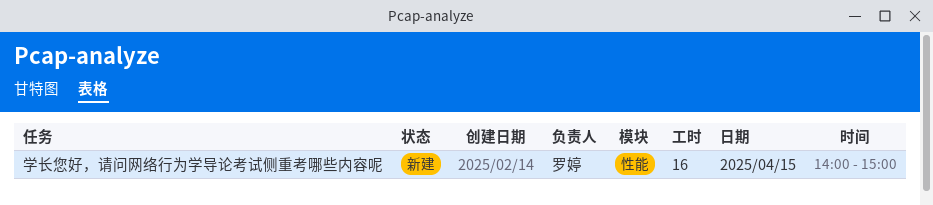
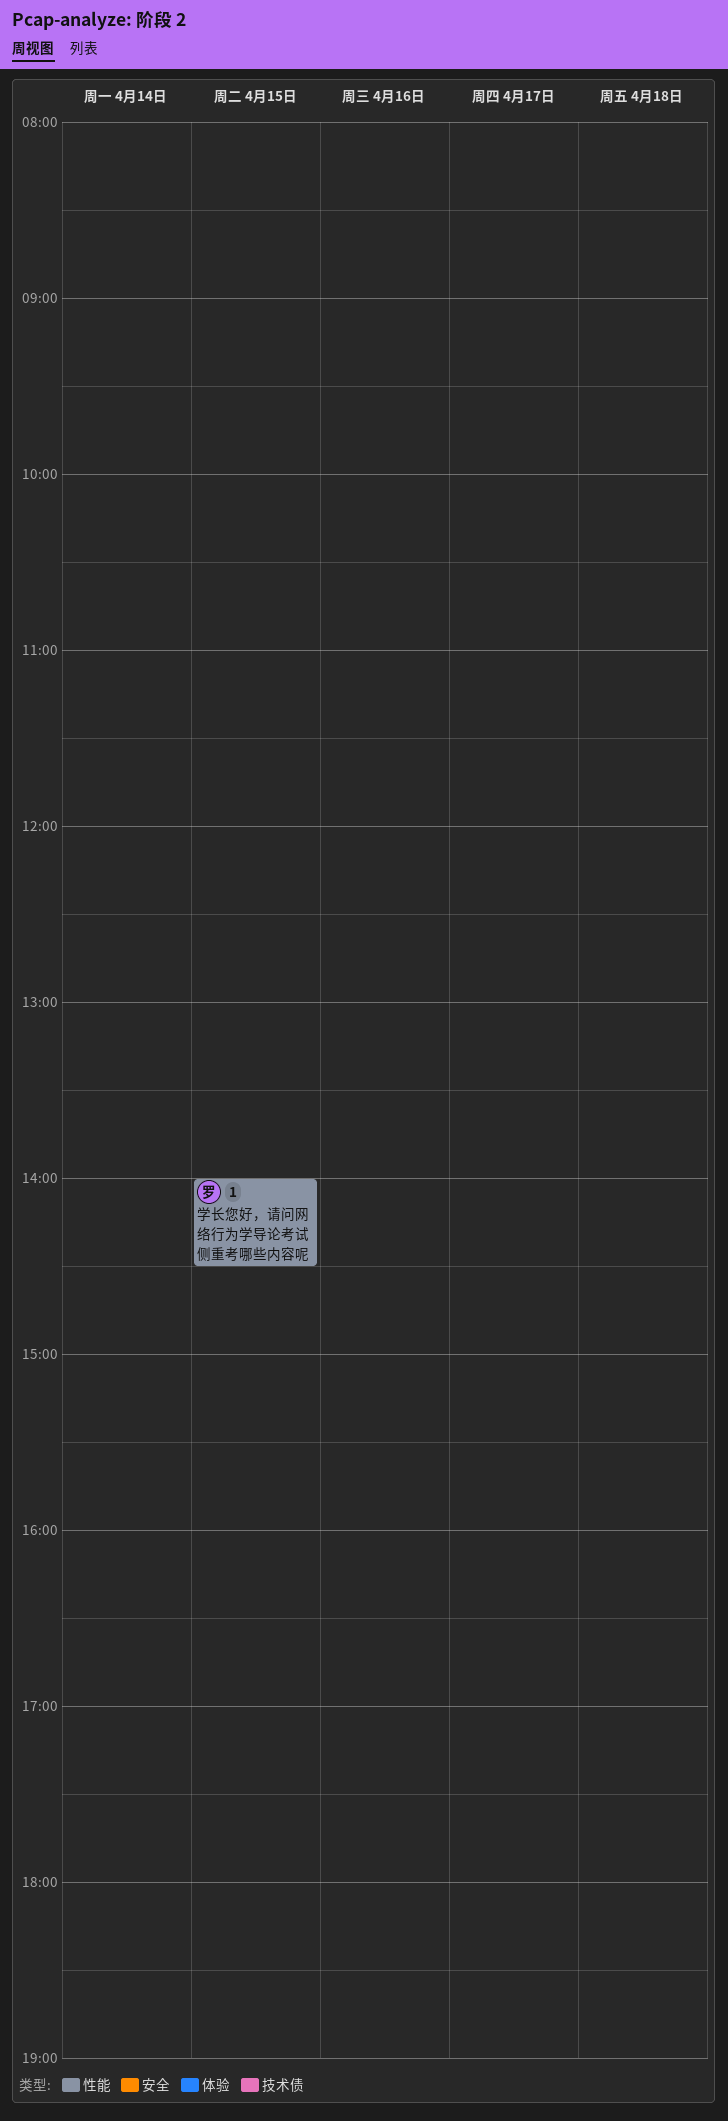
学长您好，请问网络行为学导论考试侧重考哪些内容呢, estimate: 16 -> 1
学长您好，请问网络行为学导论考试侧重考哪些内容呢, ends: 15:00 -> 14:30

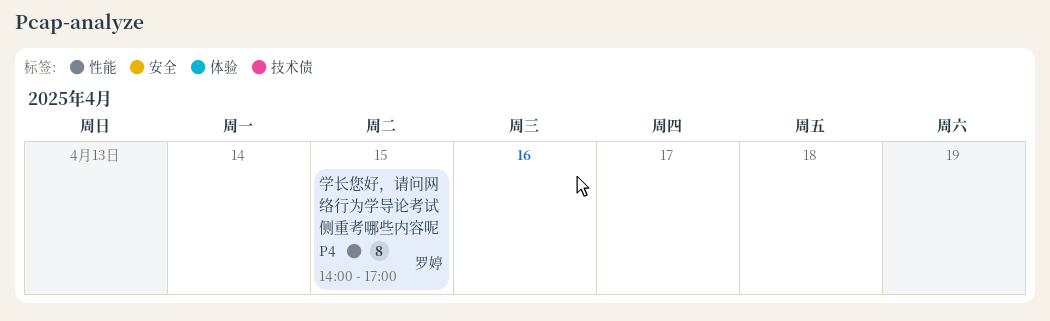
学长您好，请问网络行为学导论考试侧重考哪些内容呢, estimate: 1 -> 8
学长您好，请问网络行为学导论考试侧重考哪些内容呢, ends: 14:30 -> 17:00

